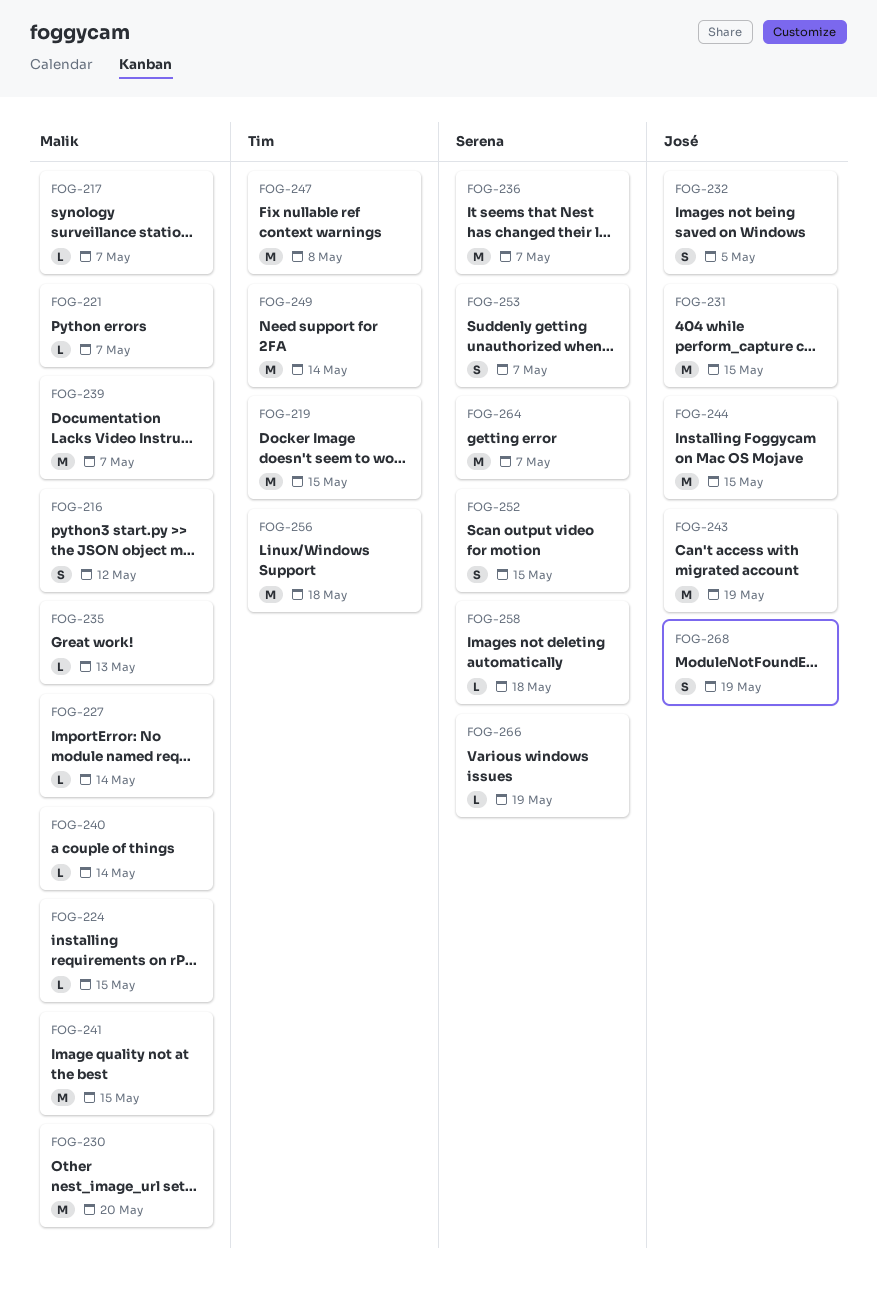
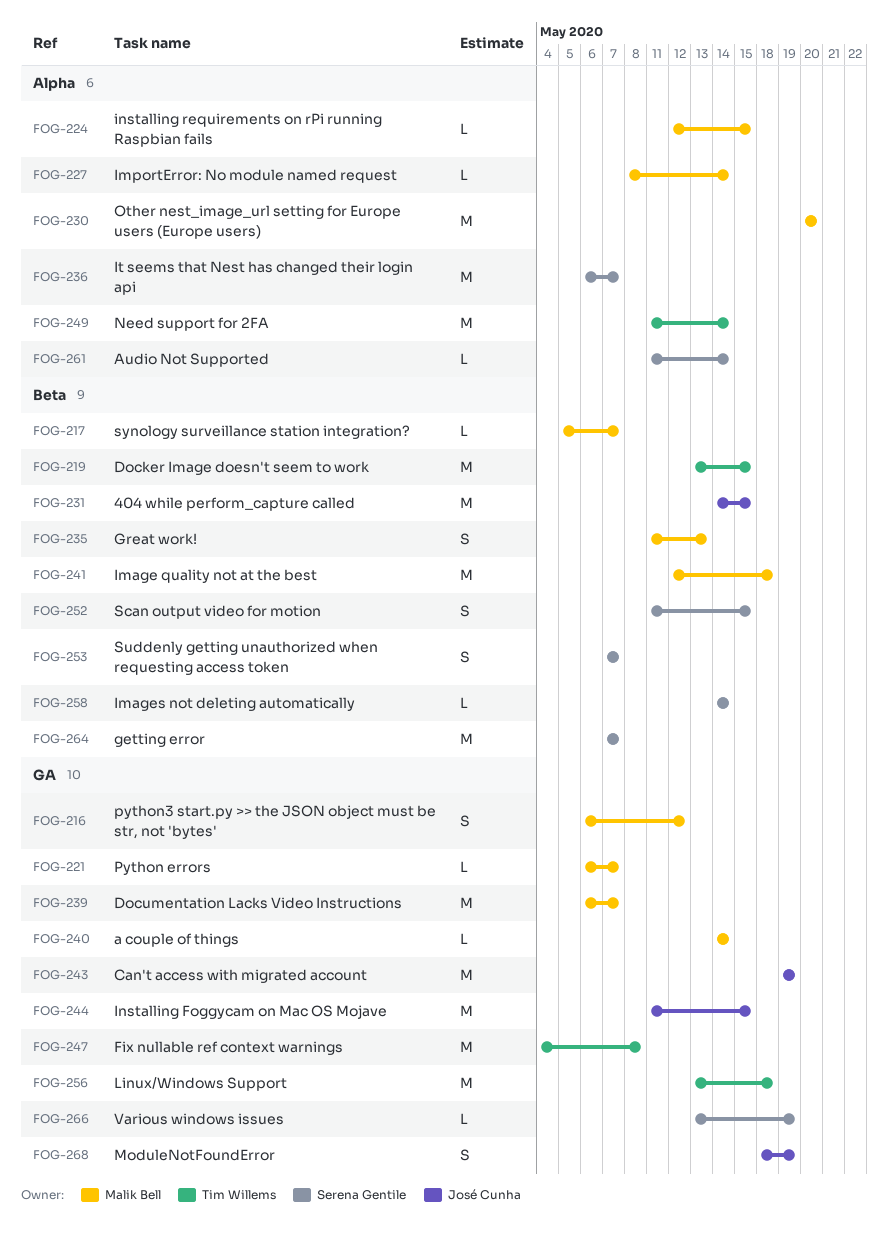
FOG-232: present -> none
FOG-235, estimate: L -> S
FOG-241, due: May 15 -> May 18
FOG-258, due: May 18 -> May 14
FOG-261: none -> present

